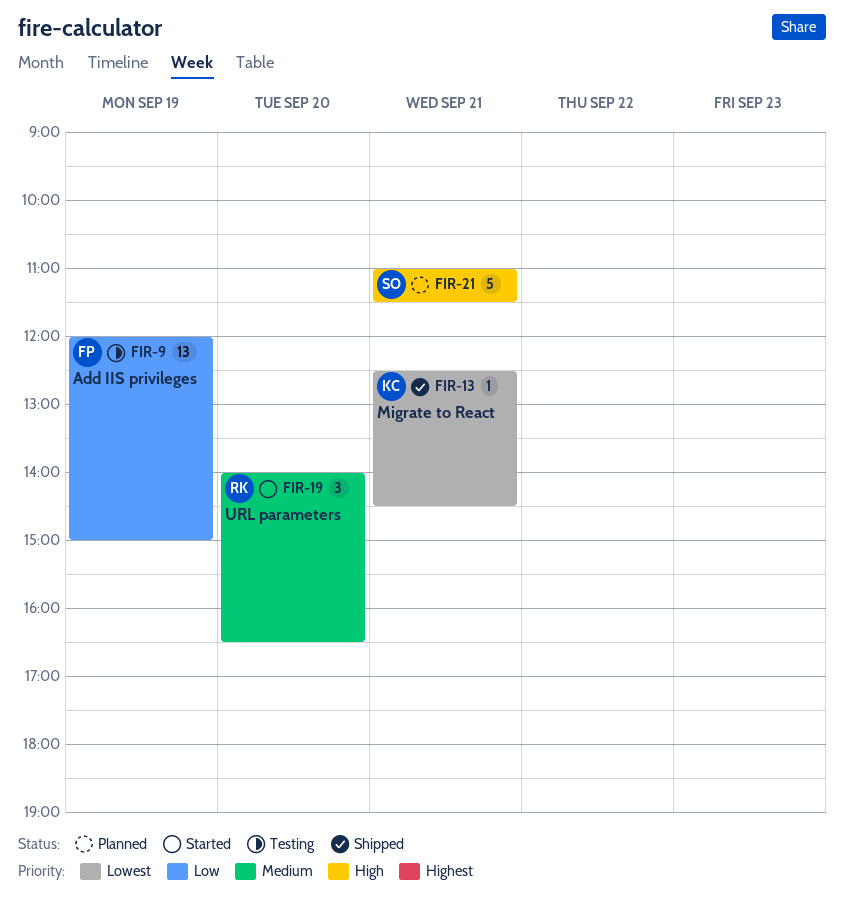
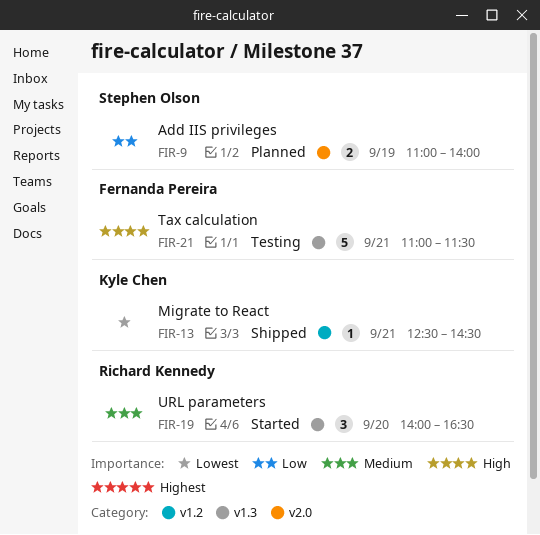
FIR-9, status: Testing -> Planned
FIR-9, owner: Fernanda Pereira -> Stephen Olson
FIR-9, estimate: 13 -> 2
FIR-9, begins: 12:00 -> 11:00
FIR-9, ends: 15:00 -> 14:00
FIR-21, status: Planned -> Testing
FIR-21, owner: Stephen Olson -> Fernanda Pereira

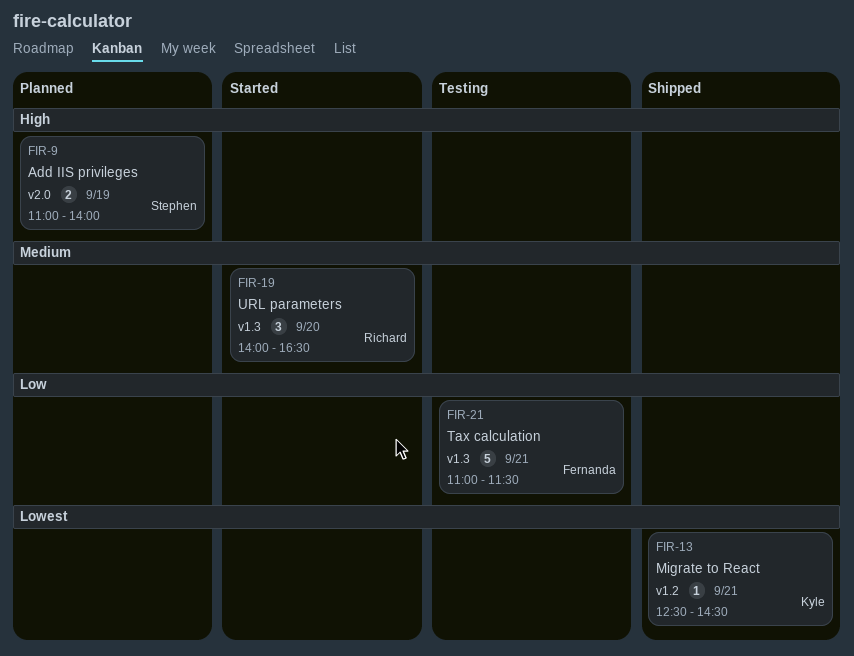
FIR-9, priority: Low -> High
FIR-21, priority: High -> Low

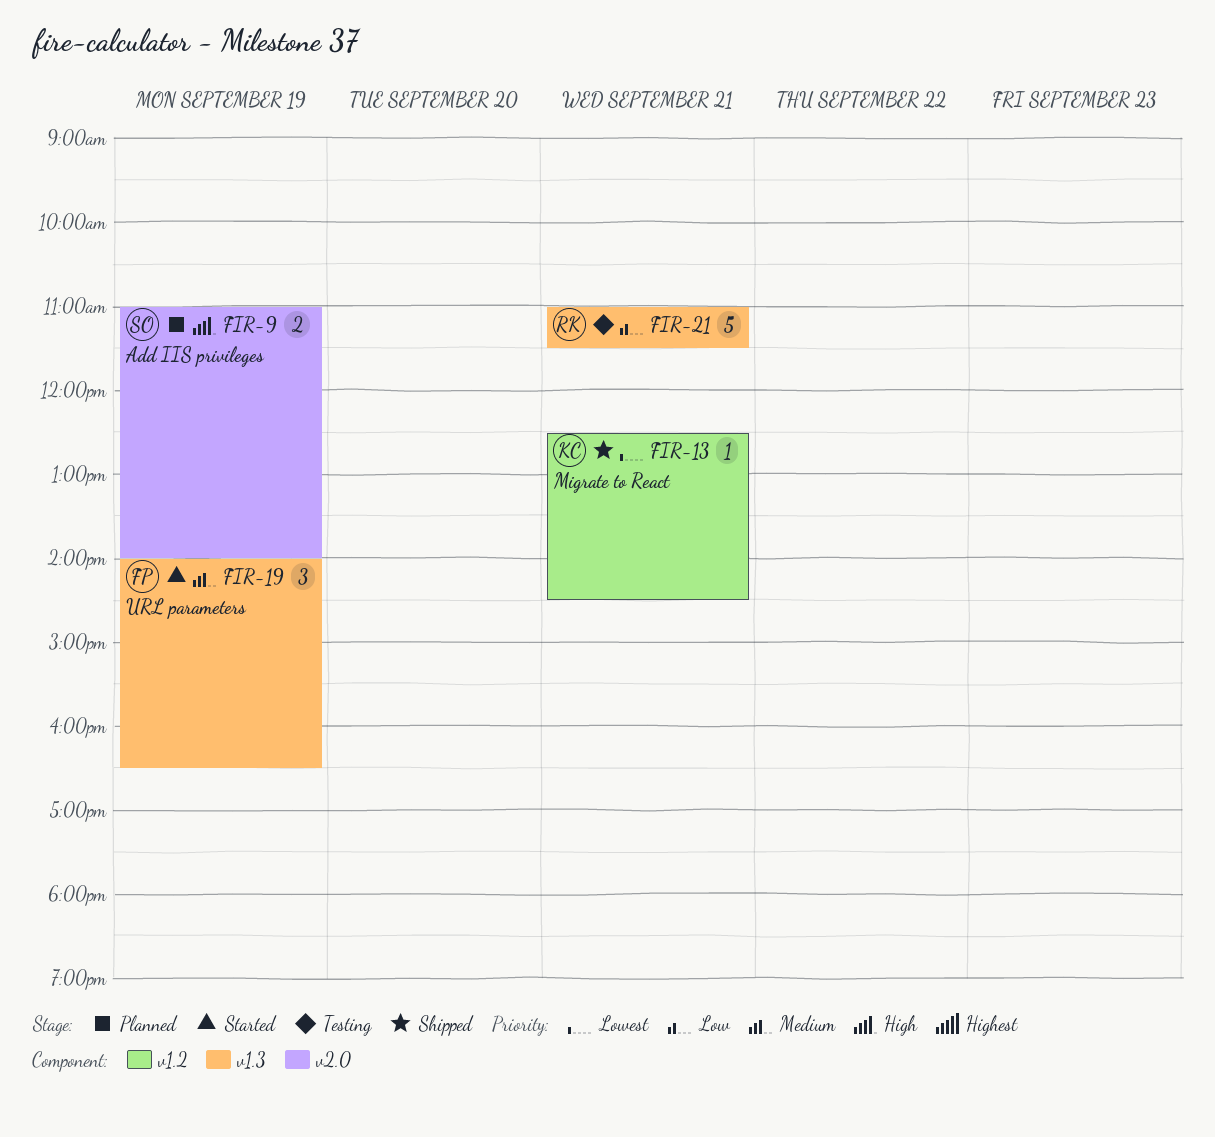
FIR-19, owner: Richard -> Fernanda
FIR-19, day: Sep 20 -> Sep 19
FIR-21, owner: Fernanda -> Richard

